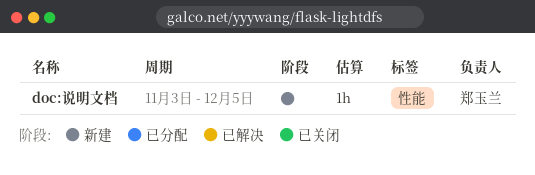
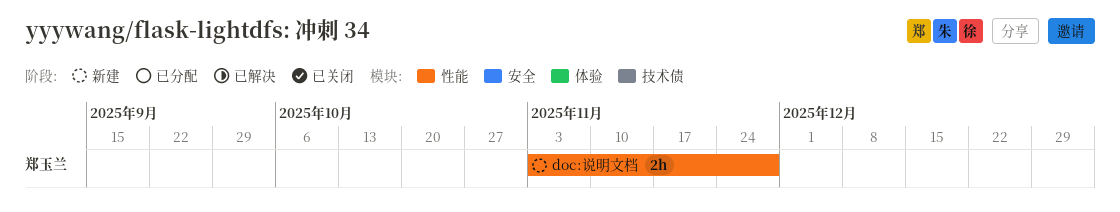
doc:说明文档, estimate: 1h -> 2h
doc:说明文档, due: Dec 5 -> Nov 28

